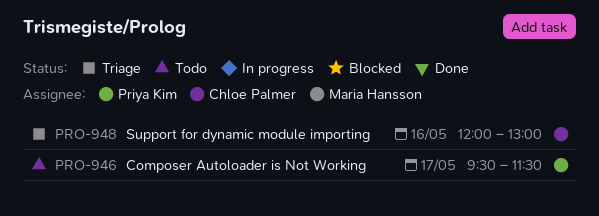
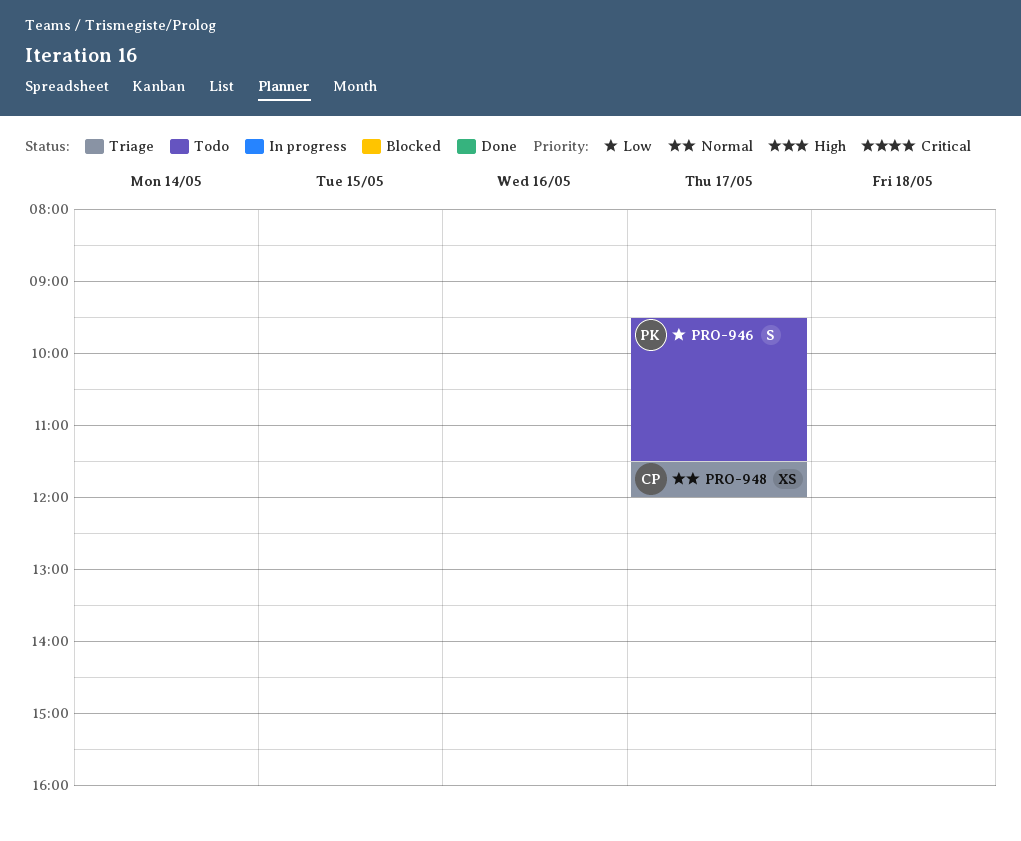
PRO-948, day: May 16 -> May 17
PRO-948, begins: 12:00 -> 11:30
PRO-948, ends: 13:00 -> 12:00

